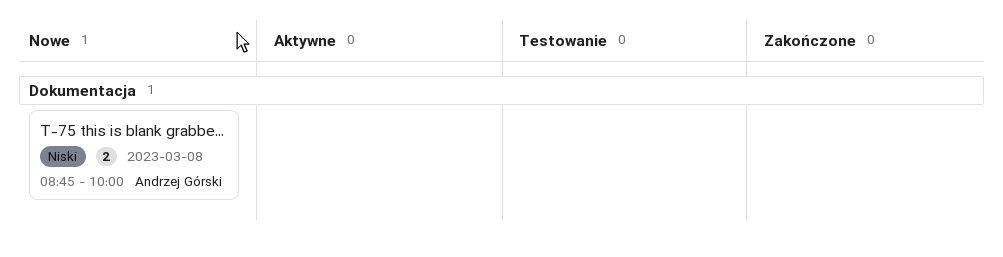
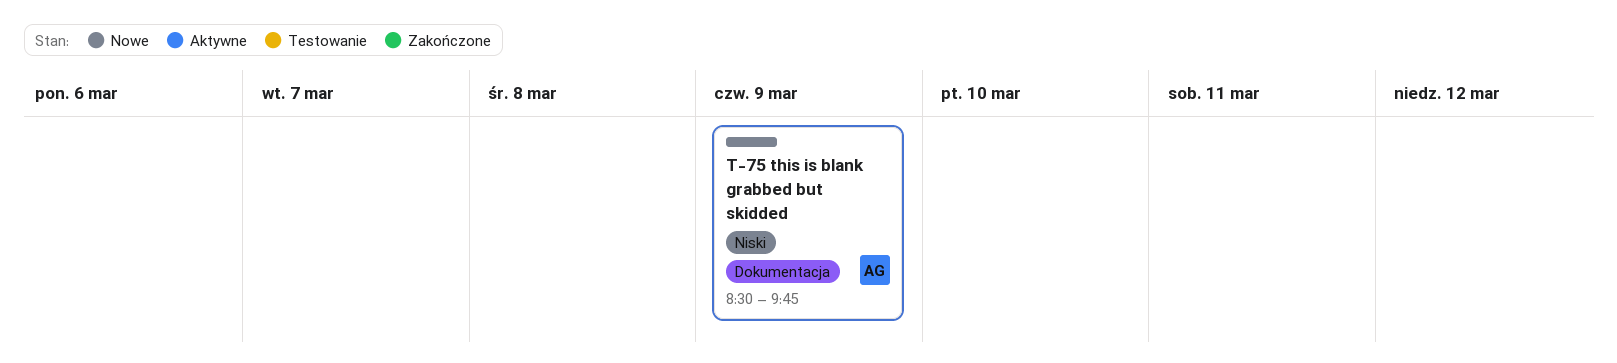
T-75, day: Mar 8 -> Mar 9
T-75, begins: 08:45 -> 08:30
T-75, ends: 10:00 -> 09:45

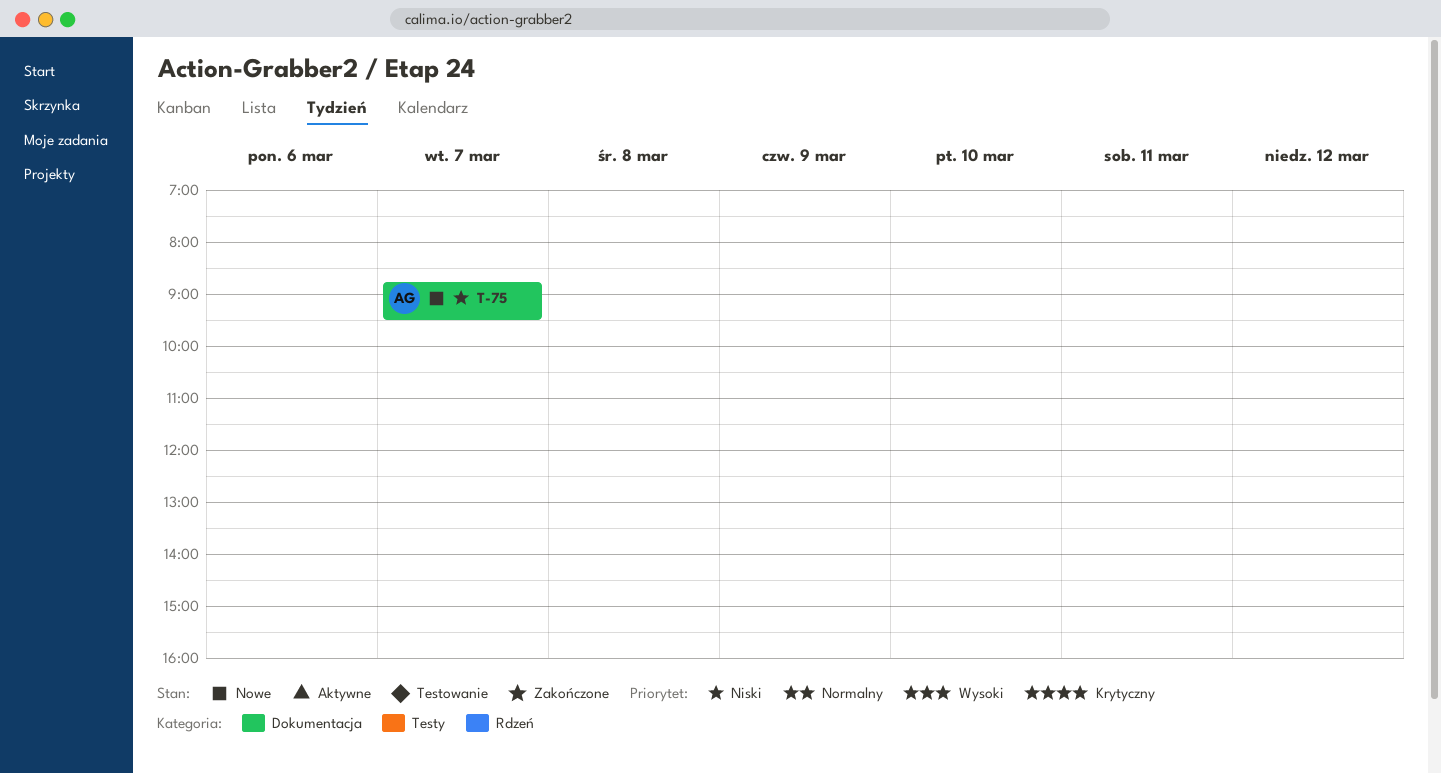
T-75, day: Mar 9 -> Mar 7
T-75, begins: 08:30 -> 08:45
T-75, ends: 09:45 -> 09:30

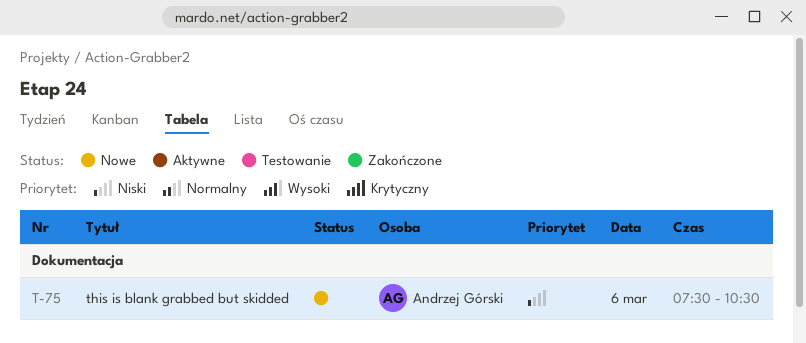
T-75, day: Mar 7 -> Mar 6
T-75, begins: 08:45 -> 07:30
T-75, ends: 09:30 -> 10:30

